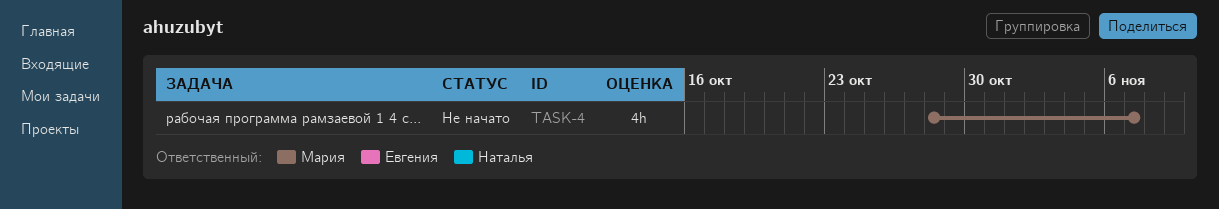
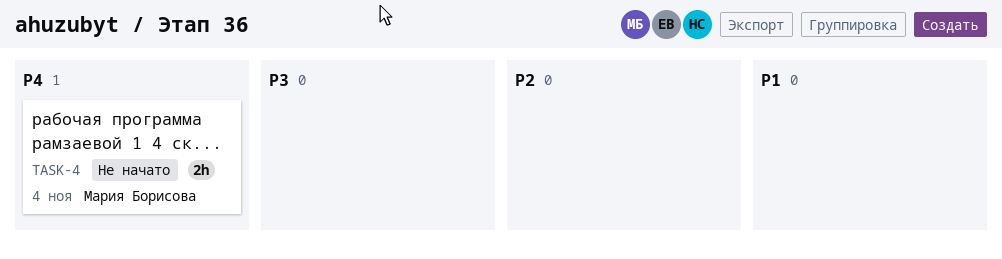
TASK-4, estimate: 4h -> 2h
TASK-4, due: Nov 7 -> Nov 4

